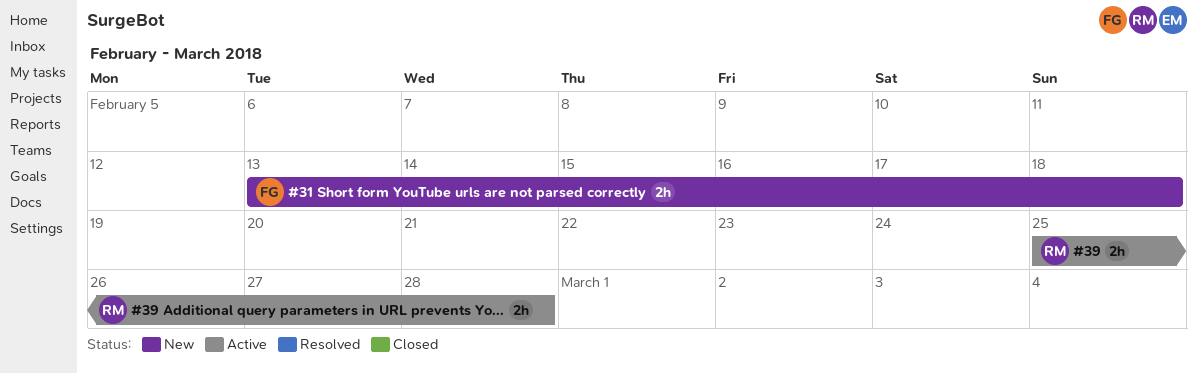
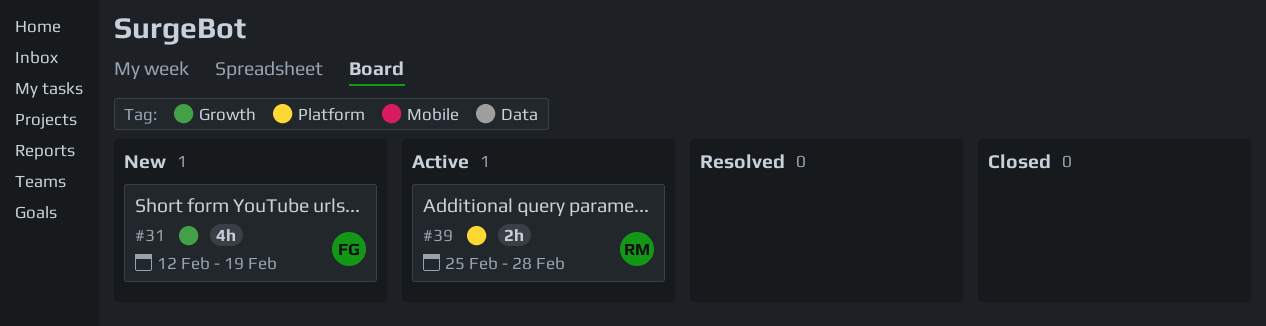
#31, estimate: 2h -> 4h
#31, start: Feb 13 -> Feb 12
#31, due: Feb 18 -> Feb 19

